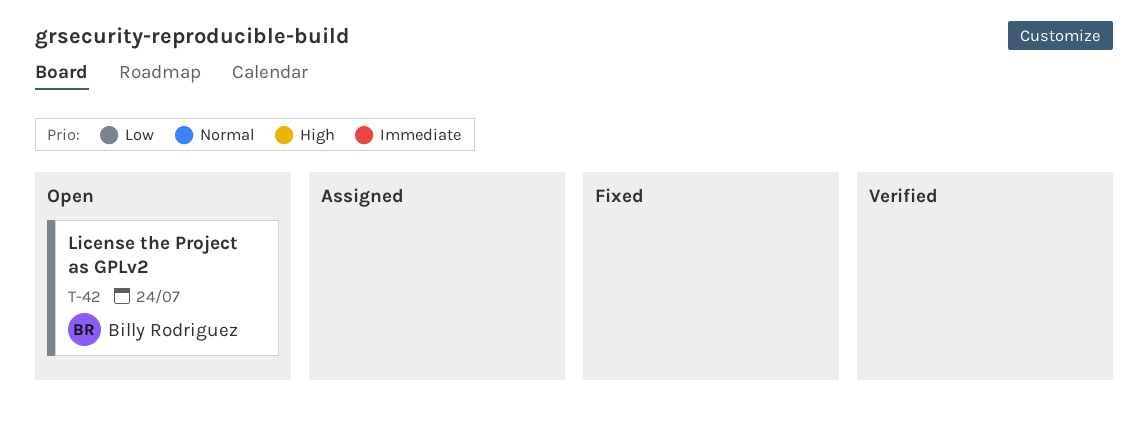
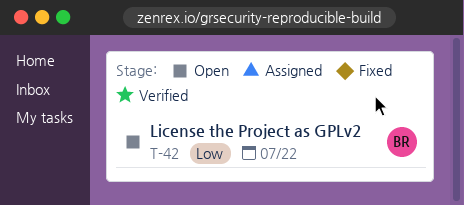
T-42, due: Jul 24 -> Jul 22

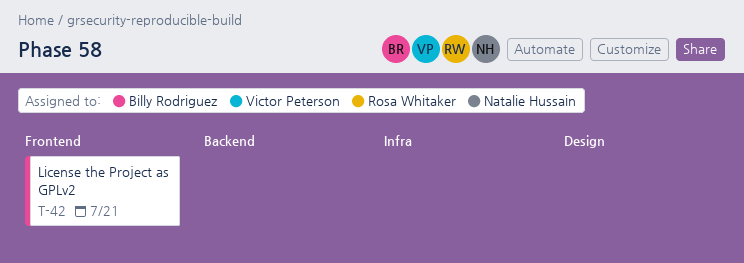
T-42, due: Jul 22 -> Jul 21

